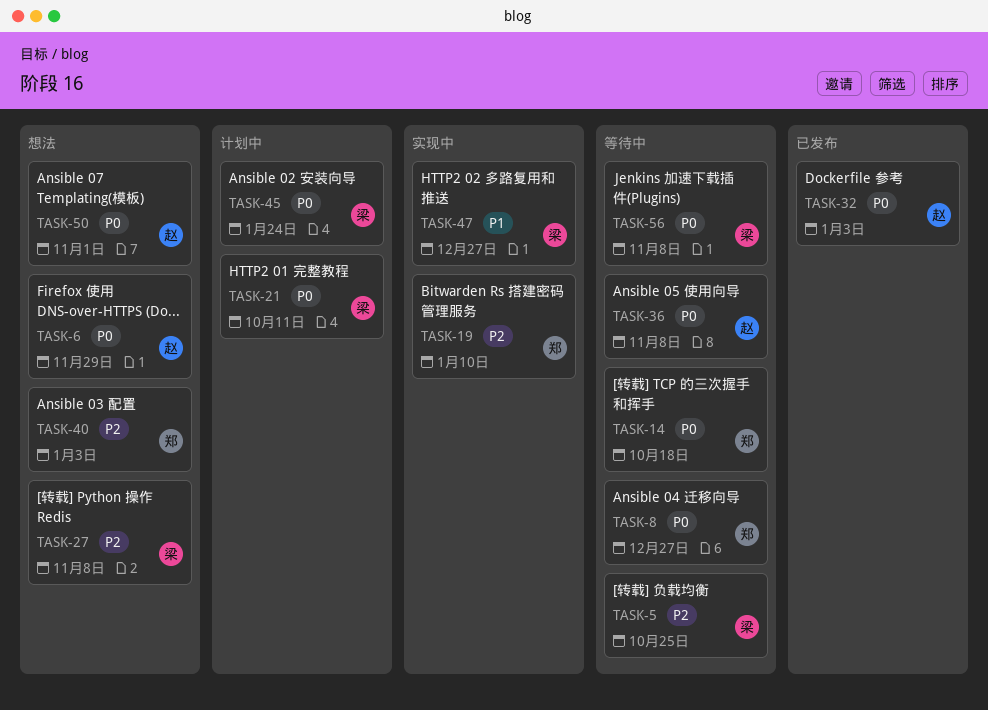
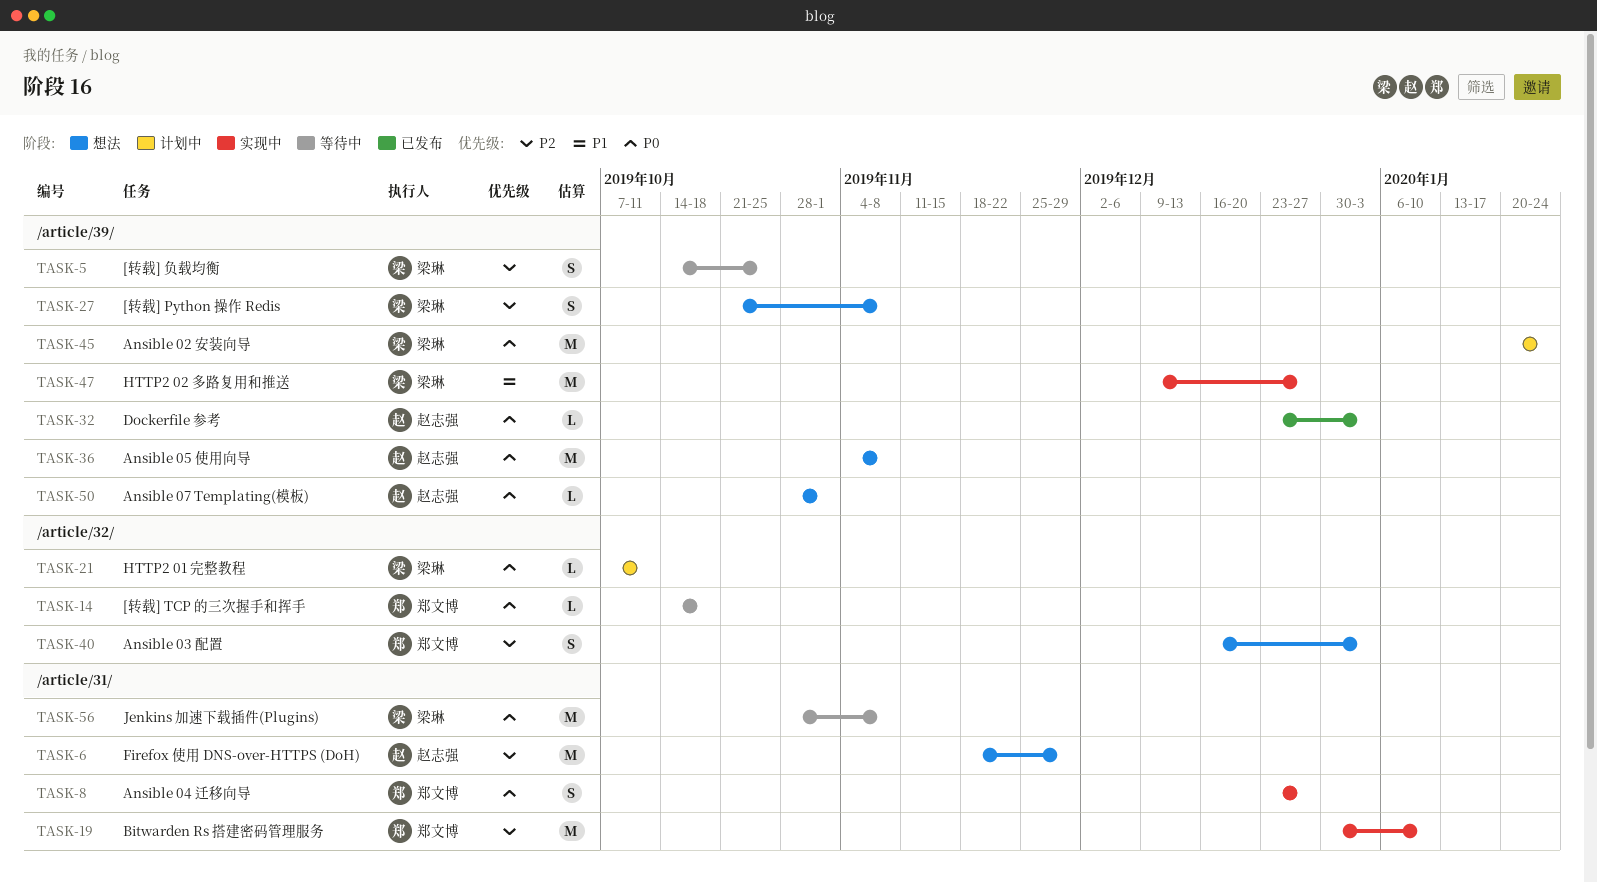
TASK-6, priority: P0 -> P2
TASK-8, status: 等待中 -> 实现中
TASK-36, status: 等待中 -> 想法

